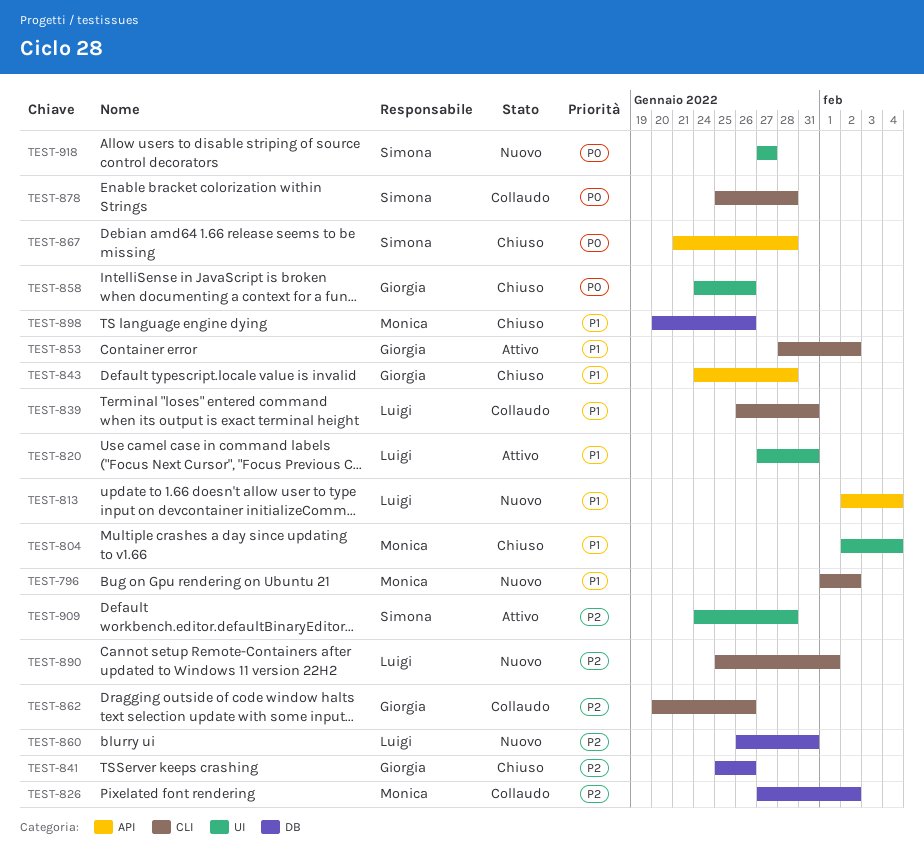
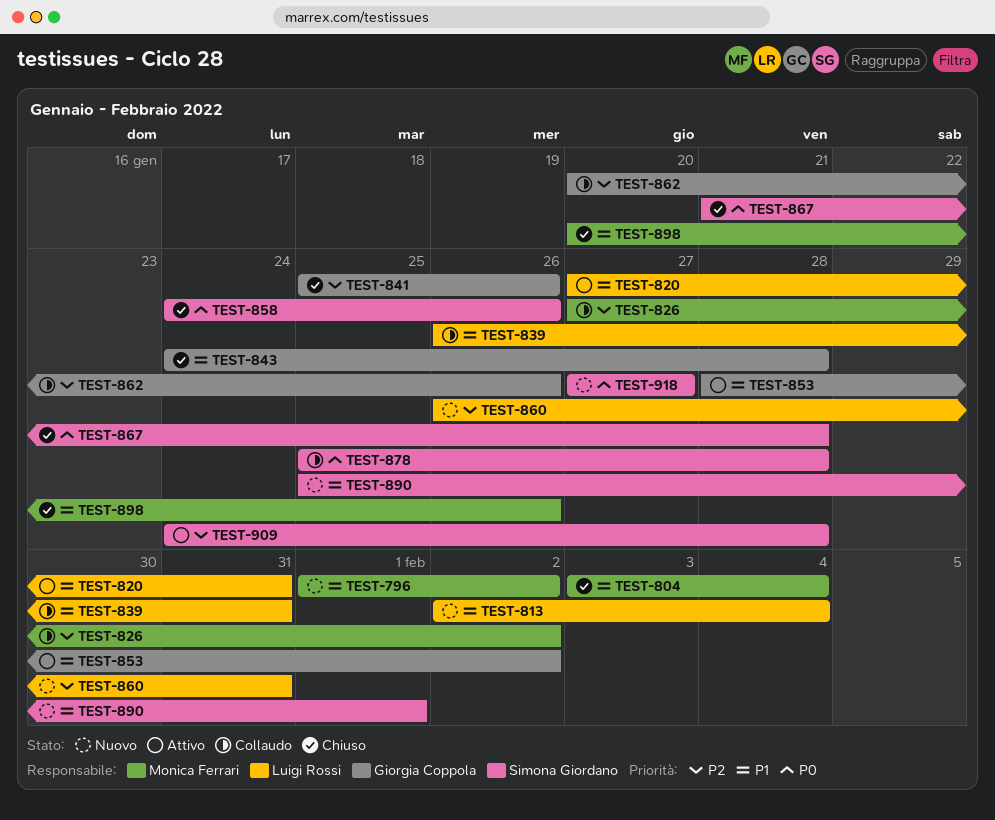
TEST-804, start: Feb 2 -> Feb 3
TEST-858, owner: Giorgia Coppola -> Simona Giordano
TEST-890, owner: Luigi Rossi -> Simona Giordano
TEST-890, priority: P2 -> P1

